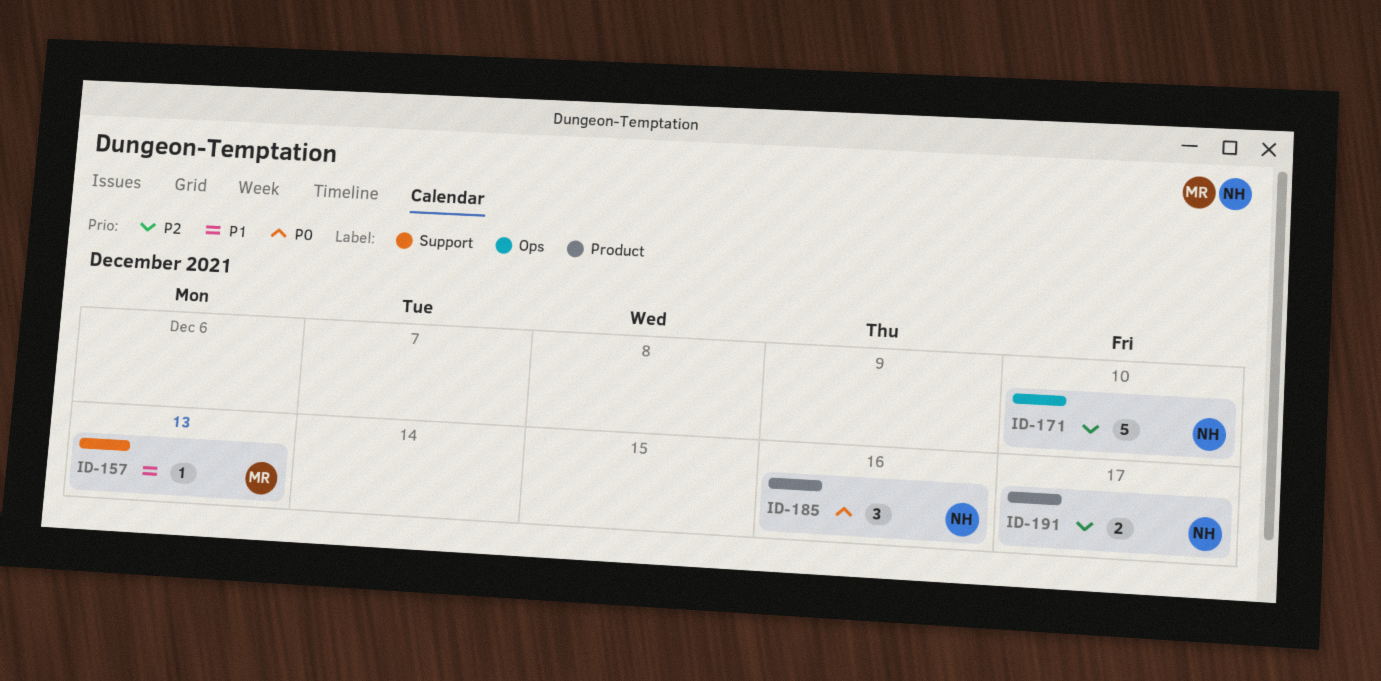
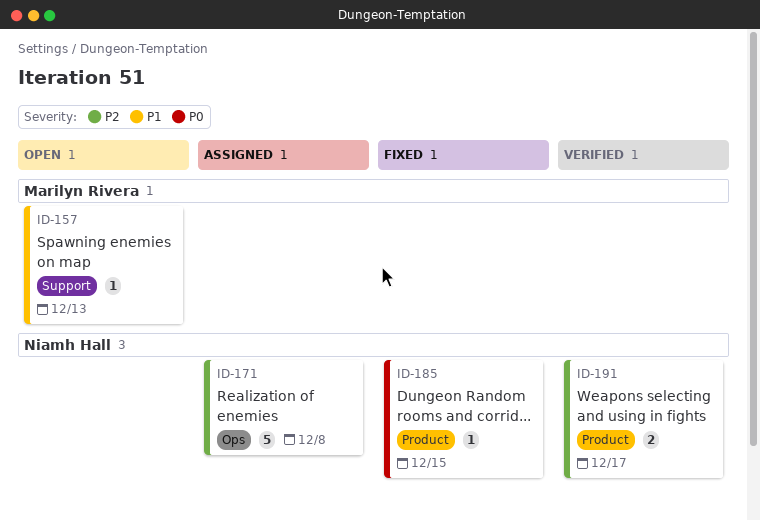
ID-171, due: Dec 10 -> Dec 8
ID-185, estimate: 3 -> 1
ID-185, due: Dec 16 -> Dec 15

